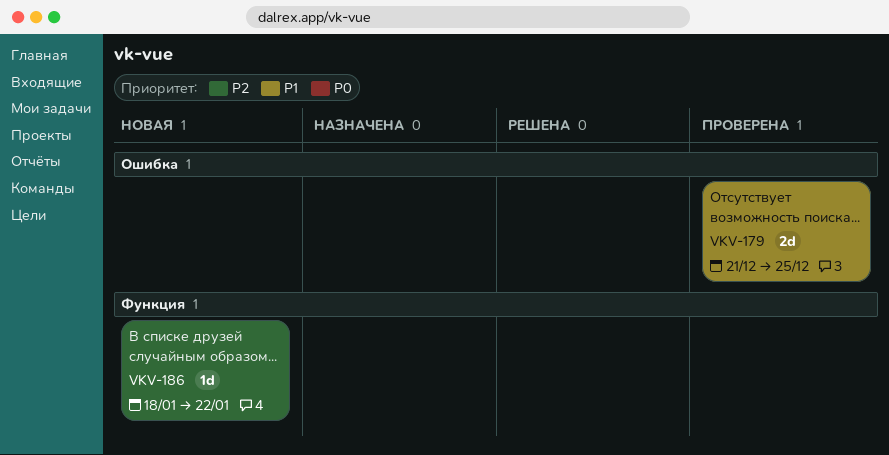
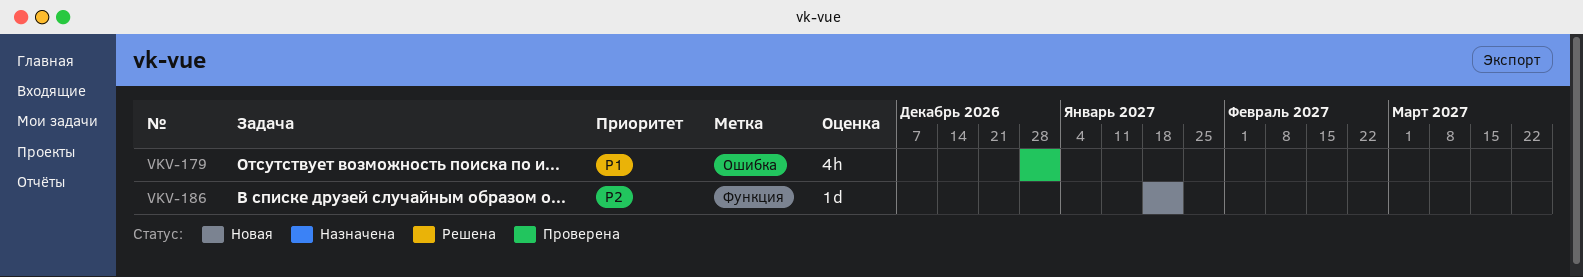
VKV-179, estimate: 2d -> 4h
VKV-179, start: Dec 21 -> Dec 28
VKV-179, due: Dec 25 -> Jan 1

